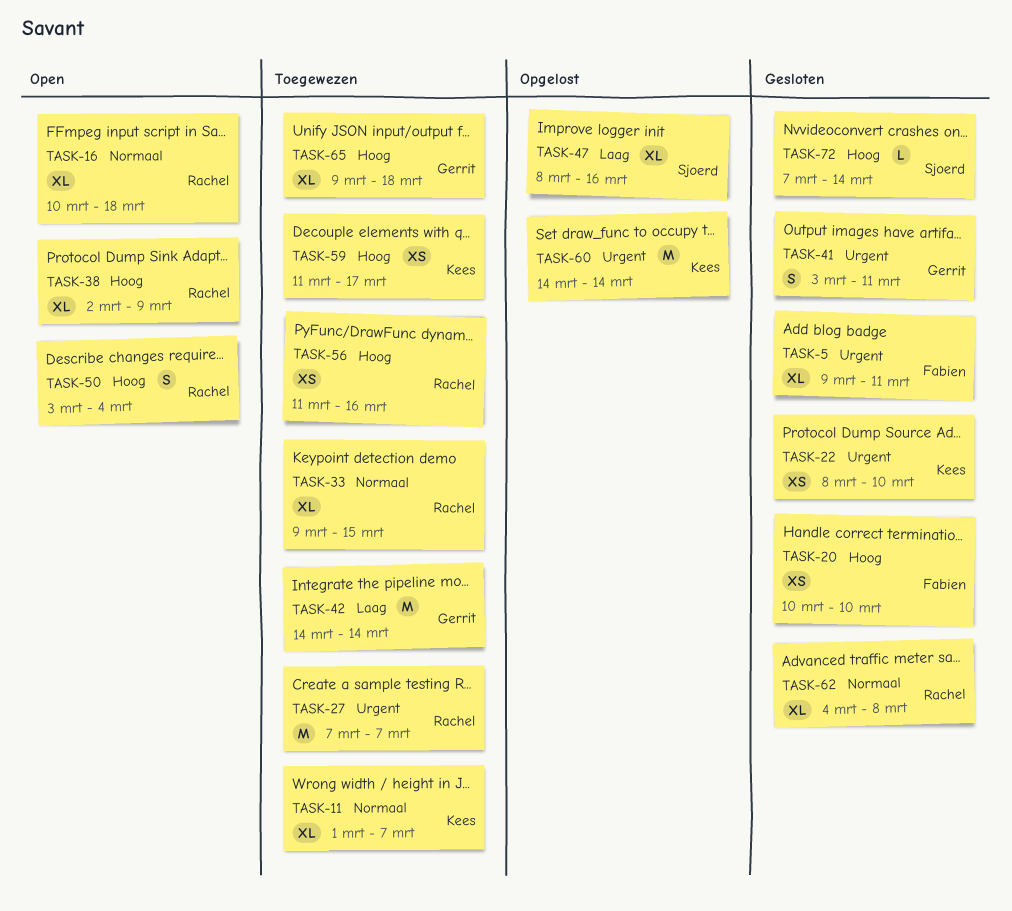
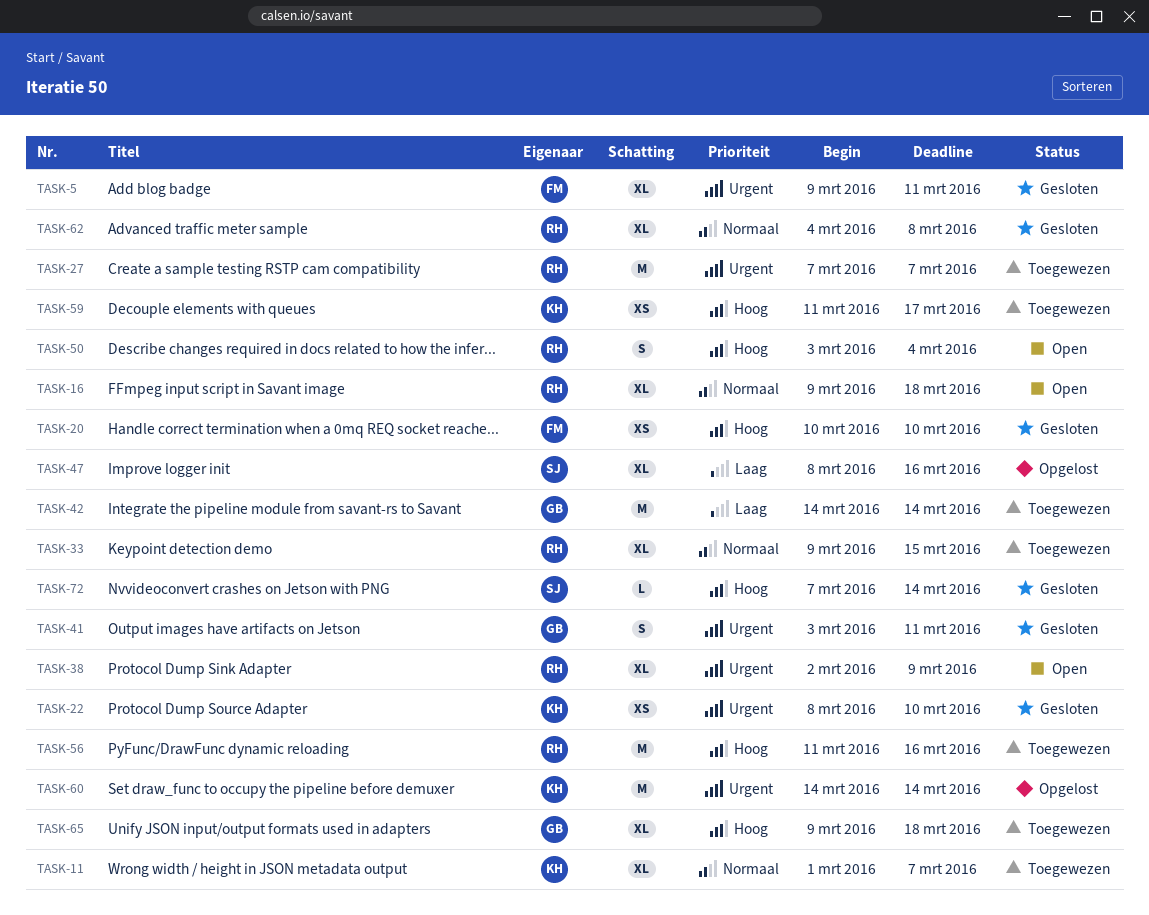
TASK-16, start: Mar 10 -> Mar 9
TASK-38, priority: Hoog -> Urgent
TASK-56, estimate: XS -> M

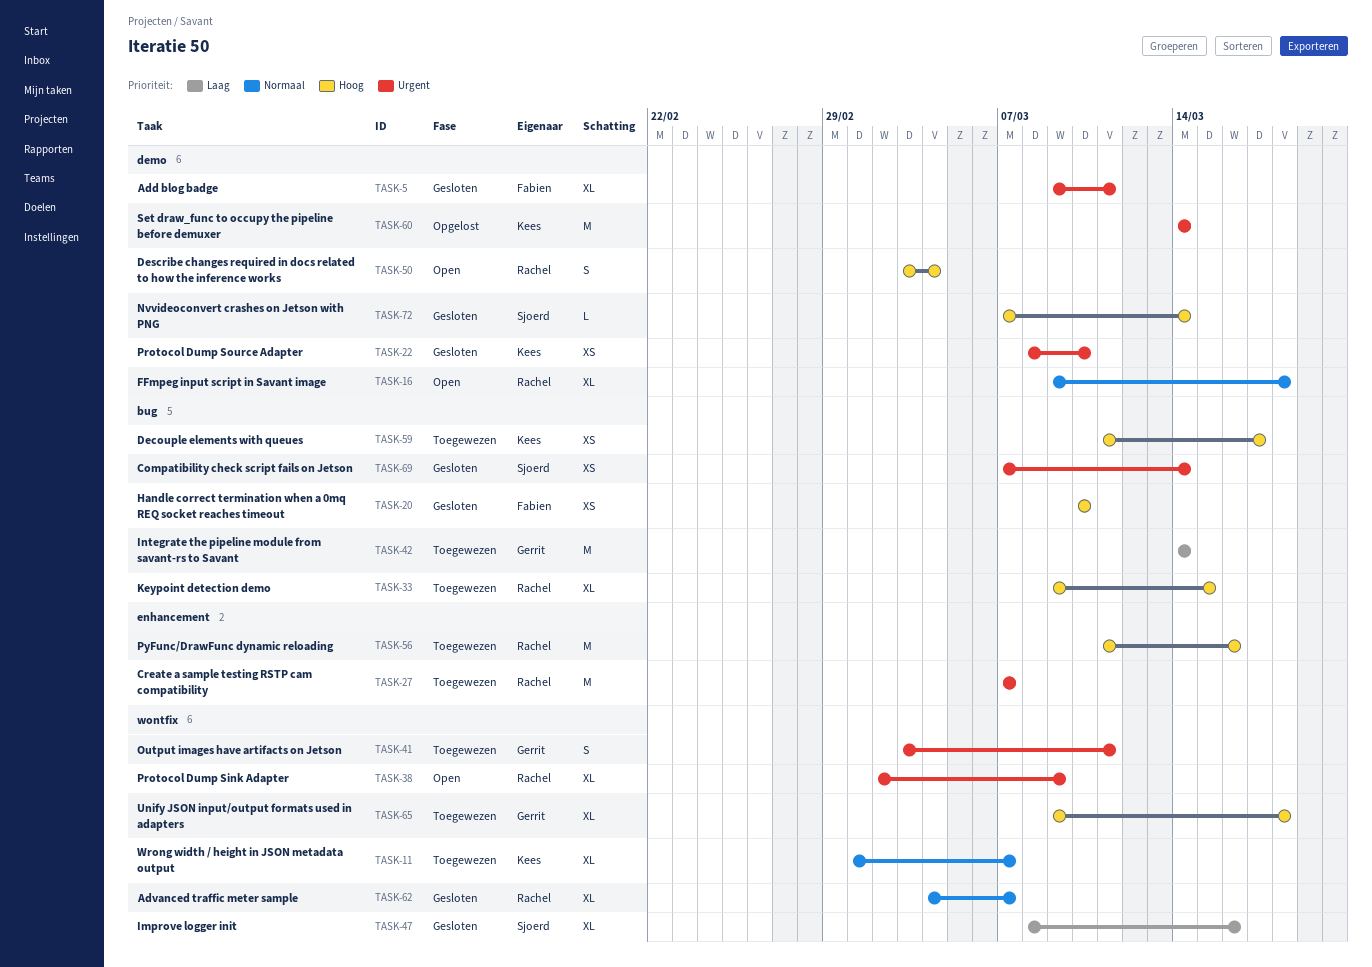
TASK-33, priority: Normaal -> Hoog
TASK-41, status: Gesloten -> Toegewezen
TASK-47, status: Opgelost -> Gesloten
TASK-62, due: Mar 8 -> Mar 7
TASK-69: none -> present

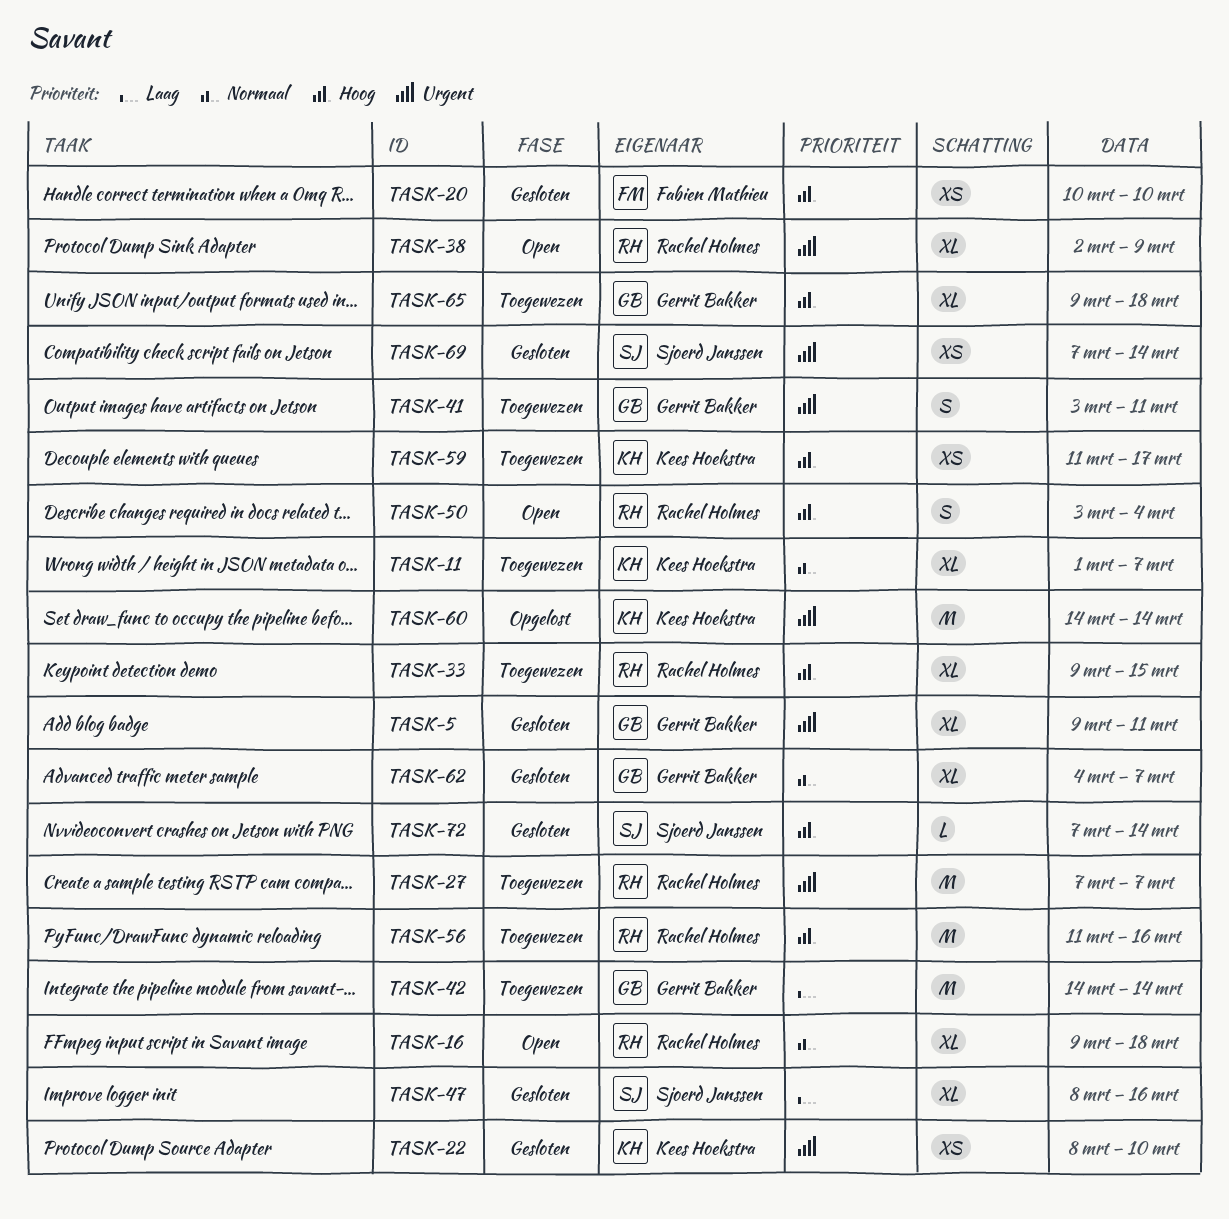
TASK-5, owner: Fabien Mathieu -> Gerrit Bakker
TASK-62, owner: Rachel Holmes -> Gerrit Bakker

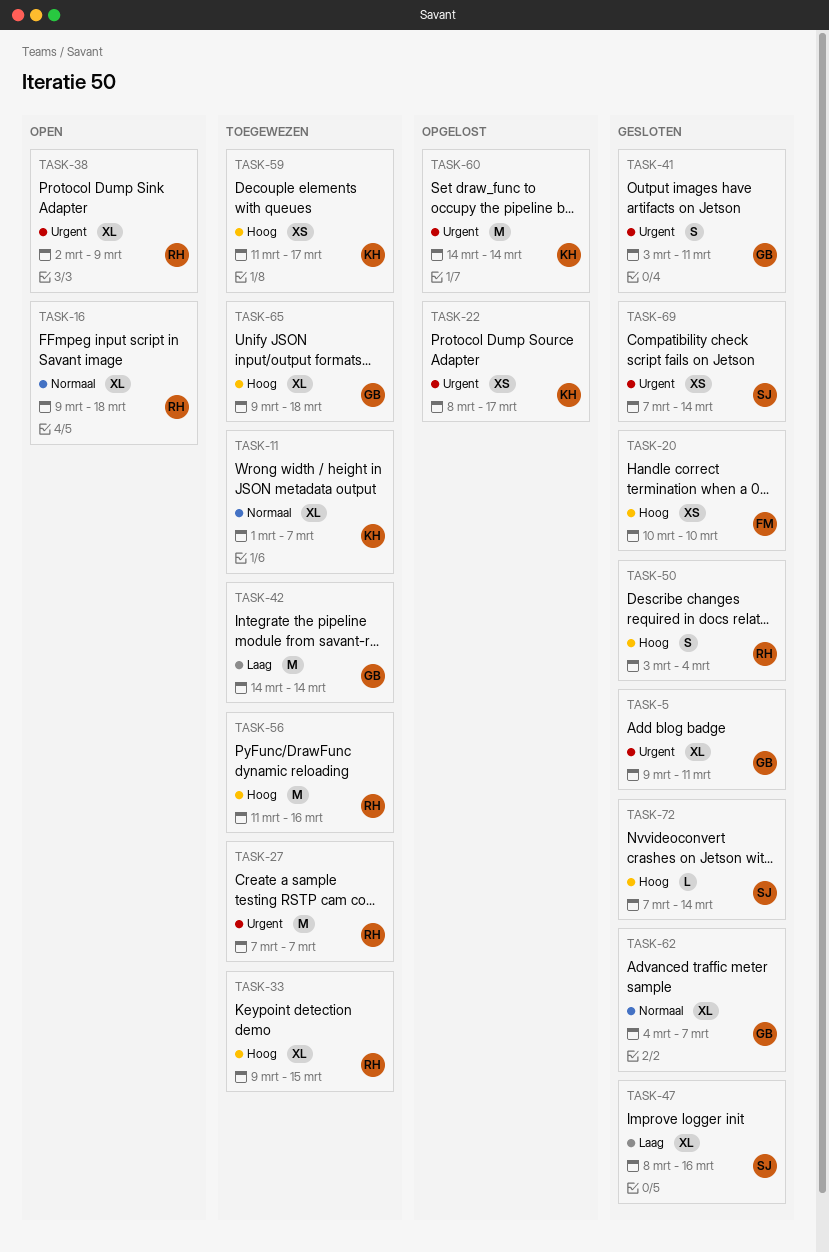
TASK-22, status: Gesloten -> Opgelost
TASK-22, due: Mar 10 -> Mar 17
TASK-41, status: Toegewezen -> Gesloten
TASK-50, status: Open -> Gesloten

